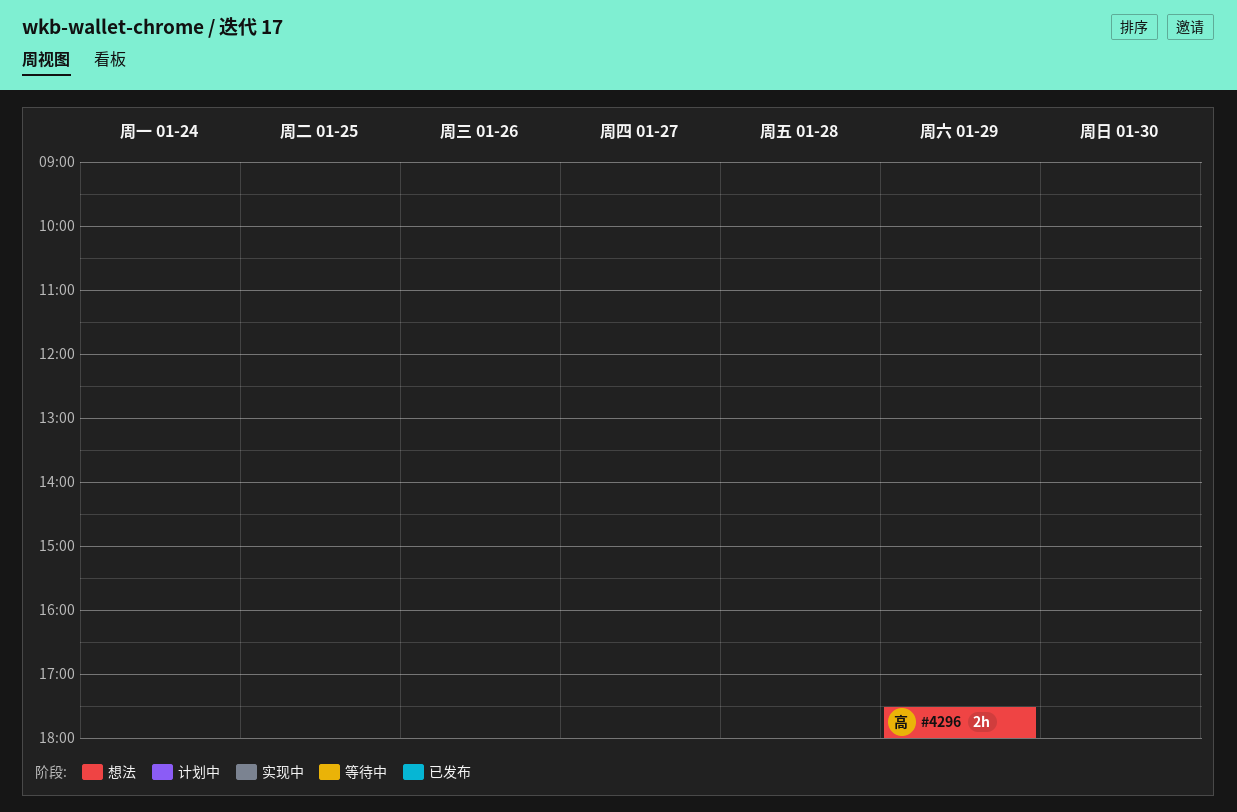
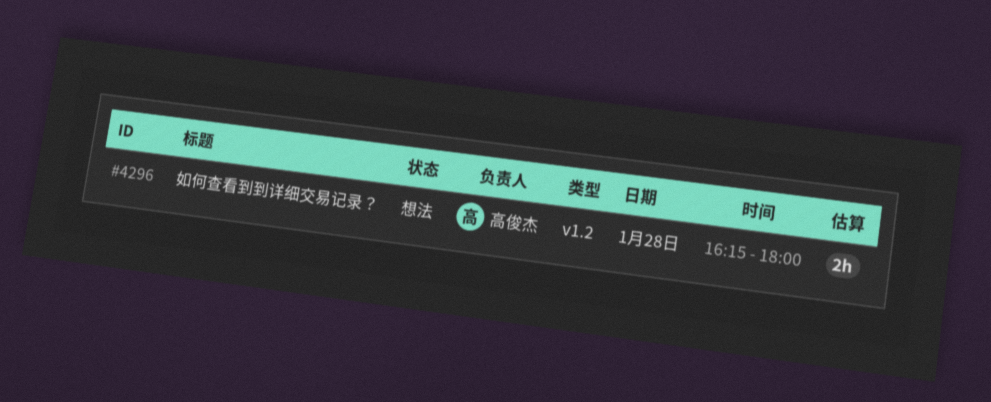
#4296, day: Jan 29 -> Jan 28
#4296, begins: 17:30 -> 16:15

